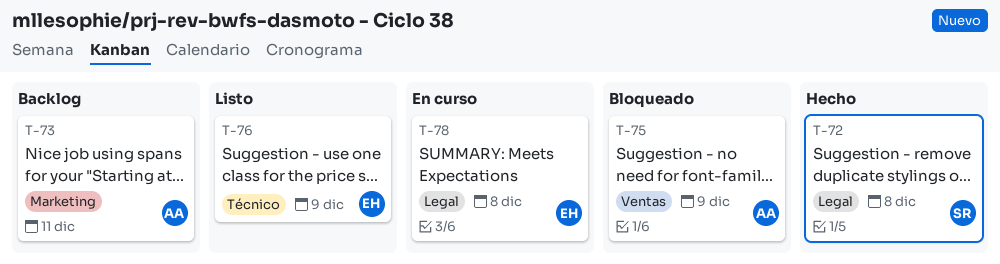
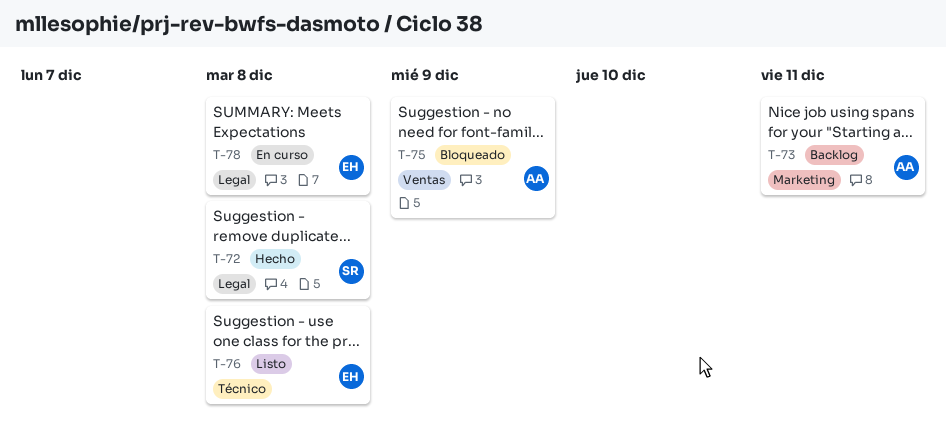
T-76, due: Dec 9 -> Dec 8

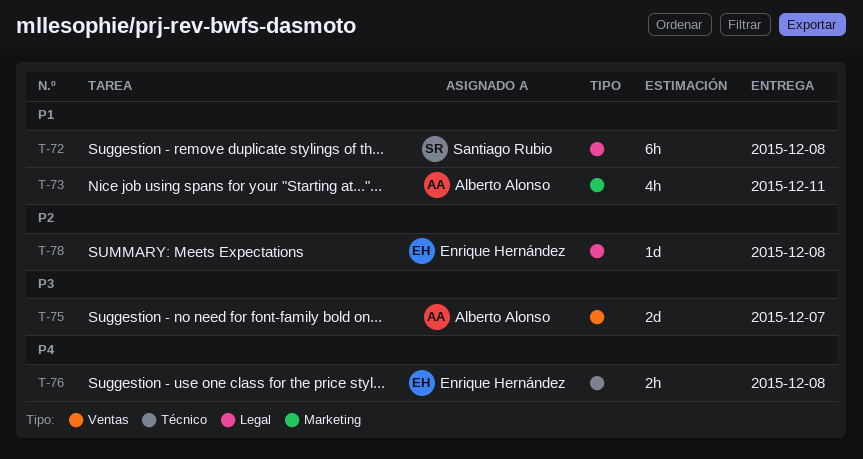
T-75, due: Dec 9 -> Dec 7

